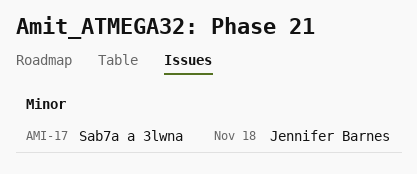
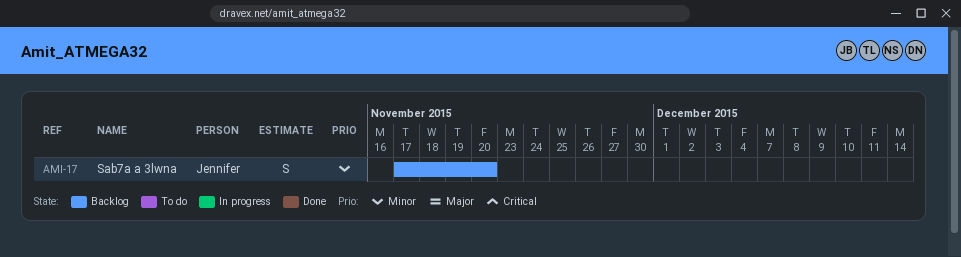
AMI-17, due: Nov 18 -> Nov 20

